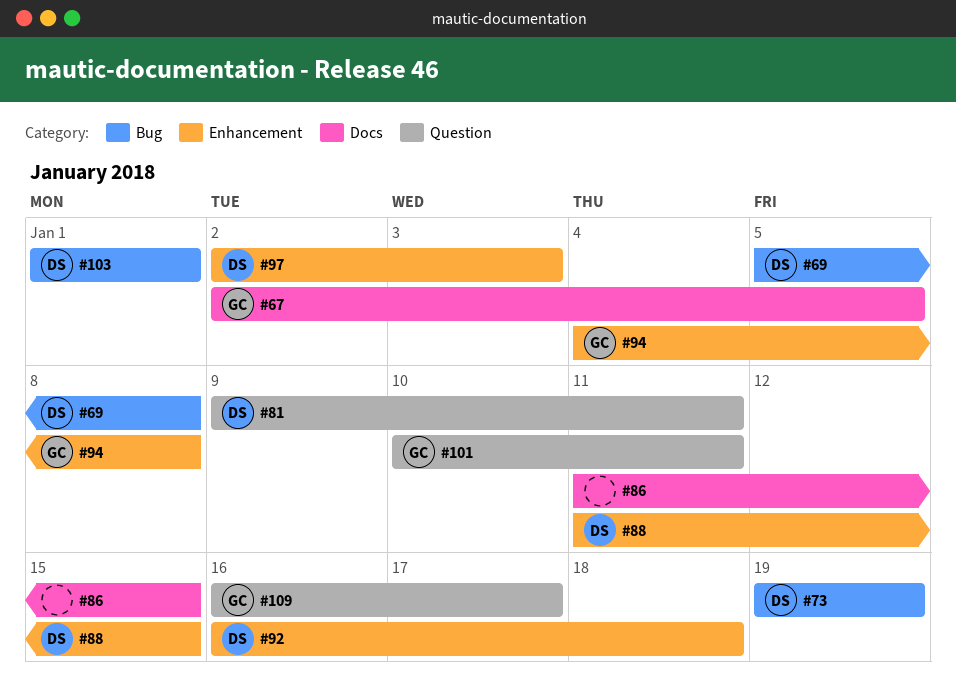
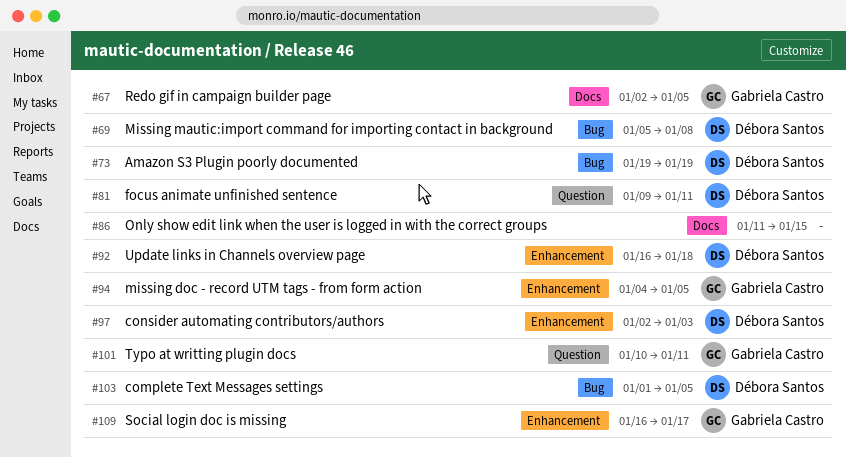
#88: present -> none
#94, due: Jan 8 -> Jan 5
#103, due: Jan 1 -> Jan 5
#109, label: Question -> Enhancement

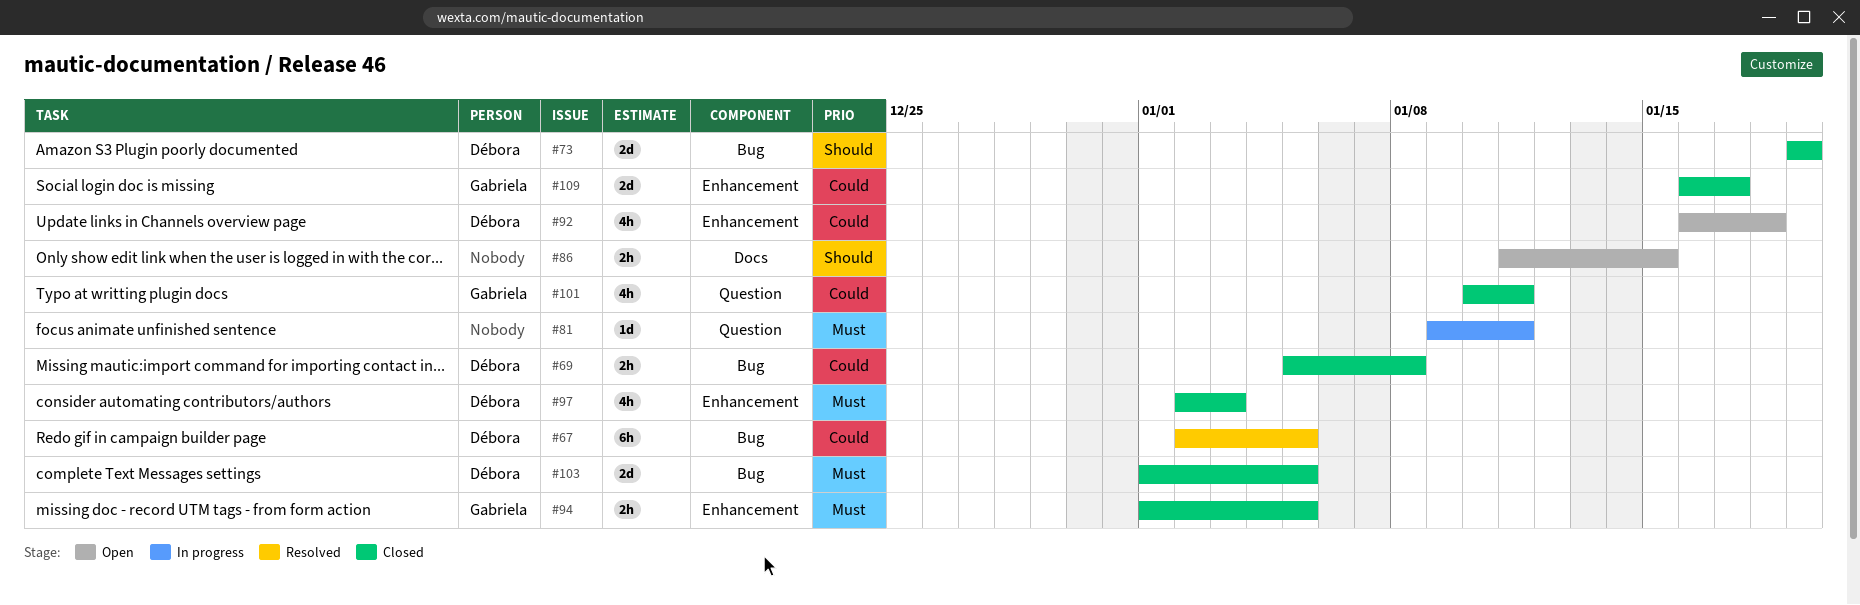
#67, owner: Gabriela Castro -> Débora Santos
#67, label: Docs -> Bug
#81, owner: Débora Santos -> none
#94, start: Jan 4 -> Jan 1

